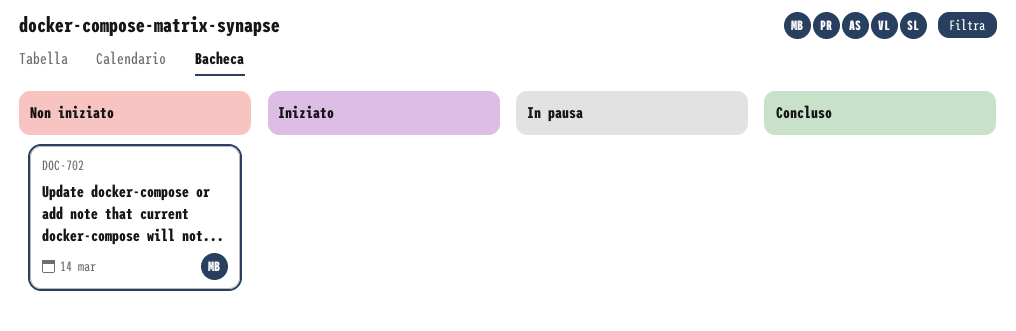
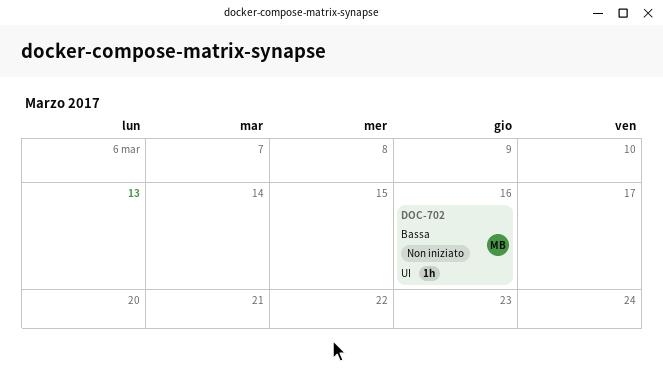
DOC-702, due: Mar 14 -> Mar 16

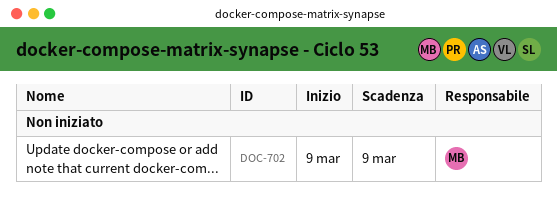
DOC-702, due: Mar 16 -> Mar 9

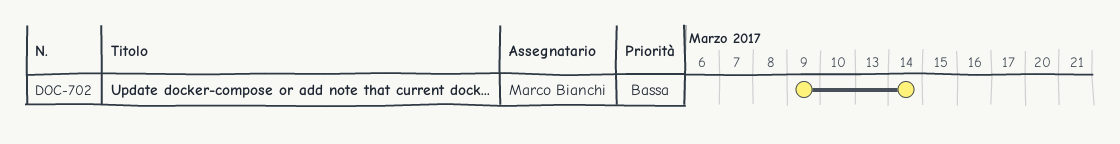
DOC-702, due: Mar 9 -> Mar 14

